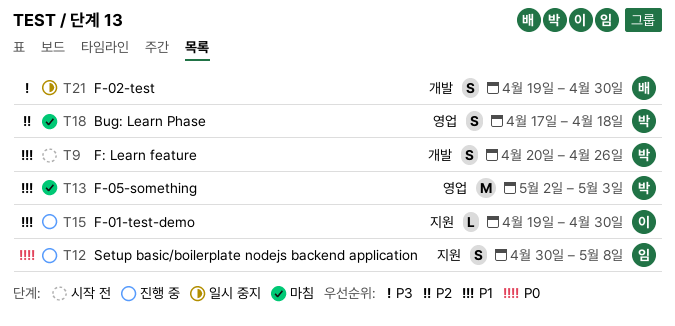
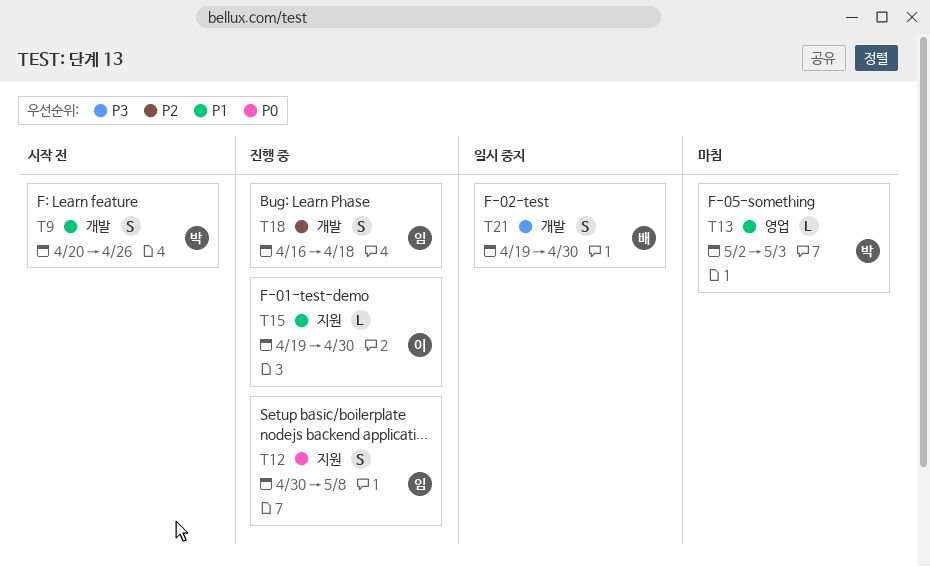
T13, estimate: M -> L
T18, status: 마침 -> 진행 중
T18, owner: 박 -> 임
T18, label: 영업 -> 개발
T18, start: Apr 17 -> Apr 16

